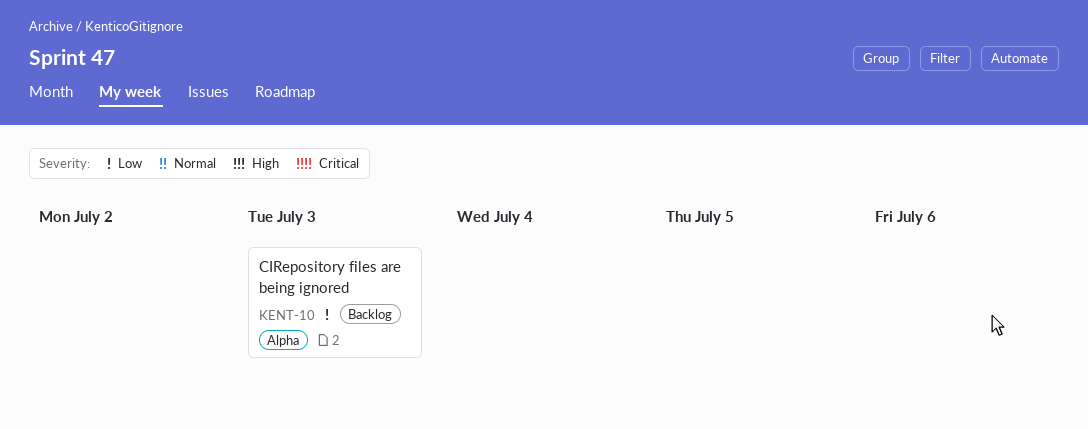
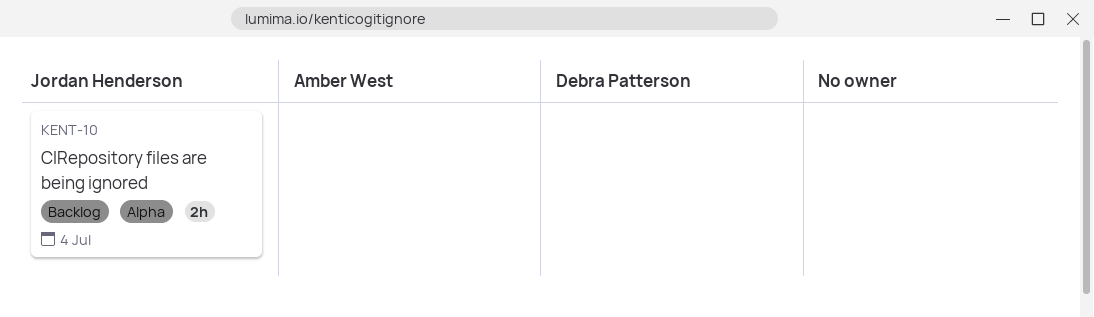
KENT-10, due: Jul 3 -> Jul 4

